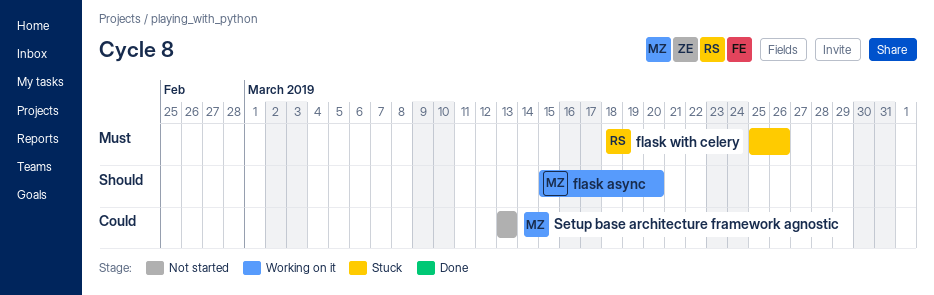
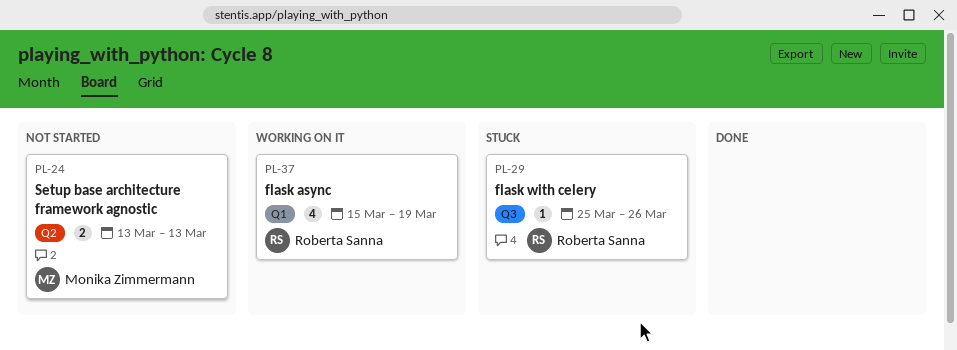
flask async, owner: Monika Zimmermann -> Roberta Sanna
flask async, due: Mar 20 -> Mar 19

